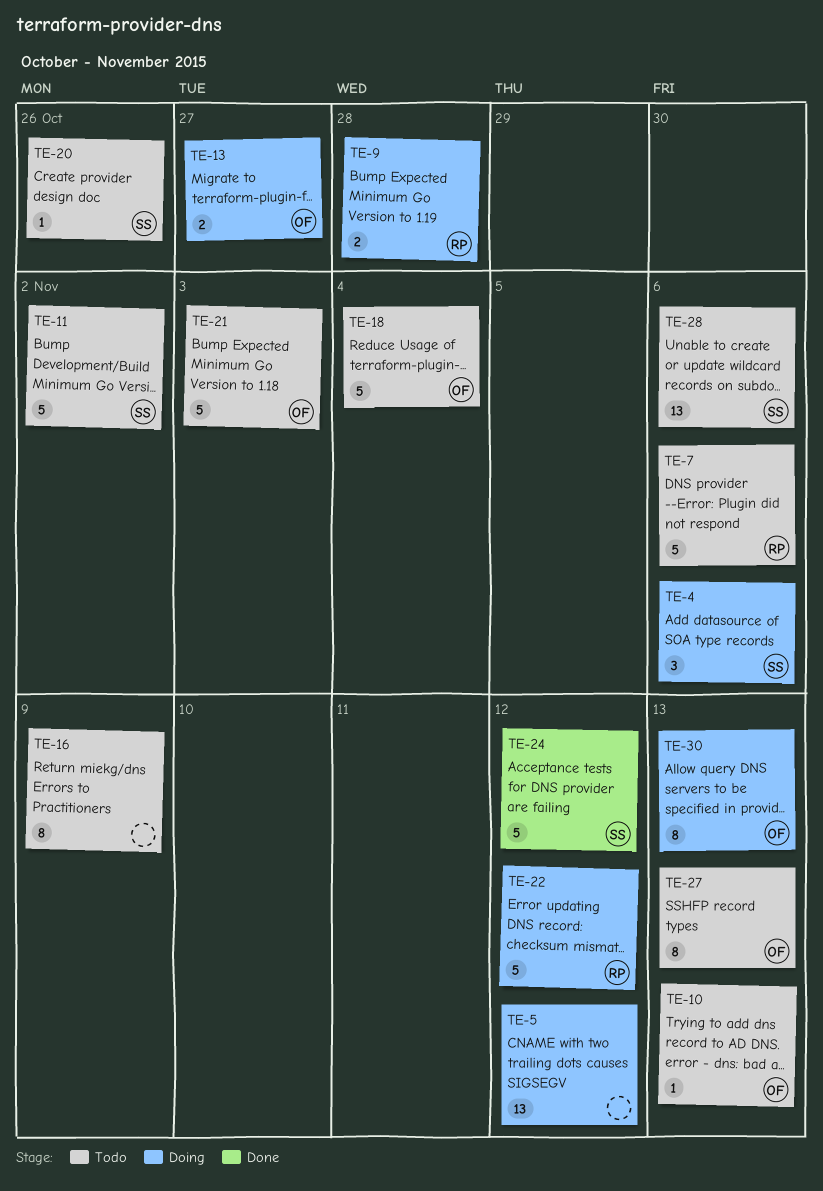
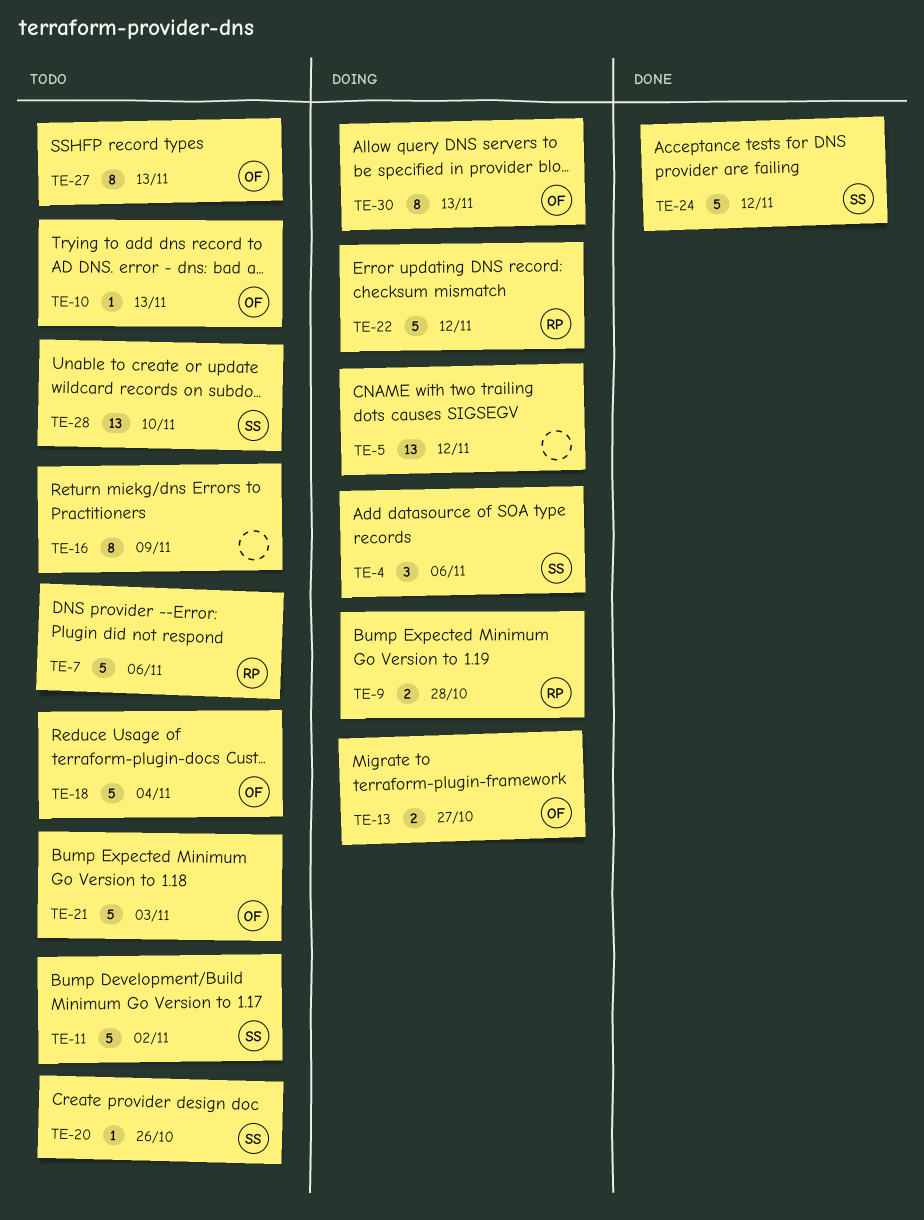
TE-28, due: Nov 6 -> Nov 10

